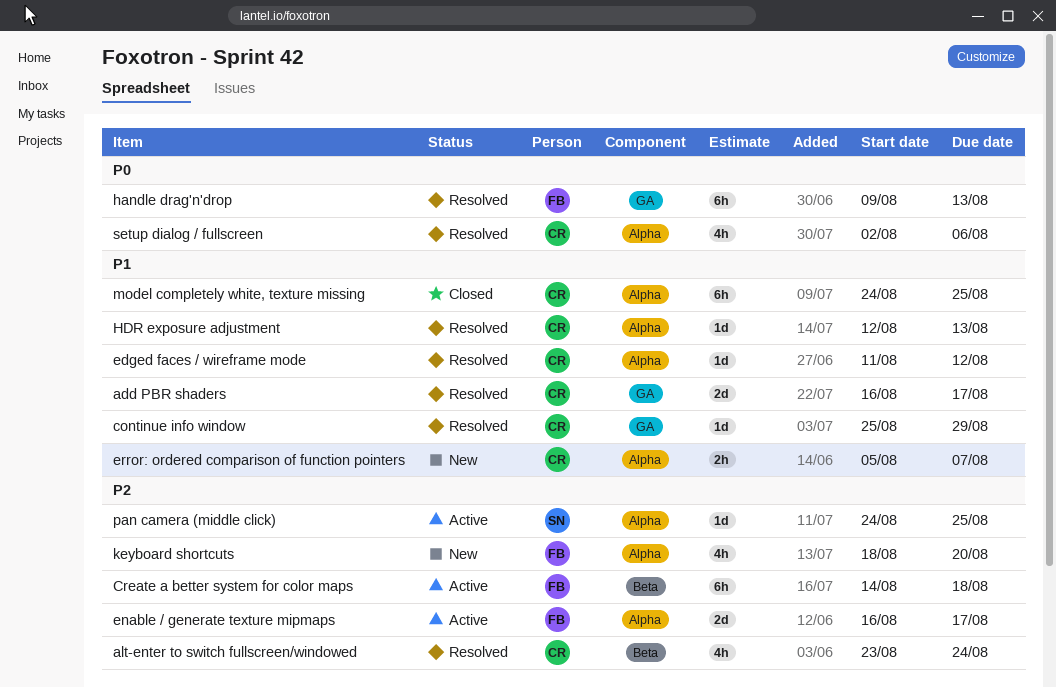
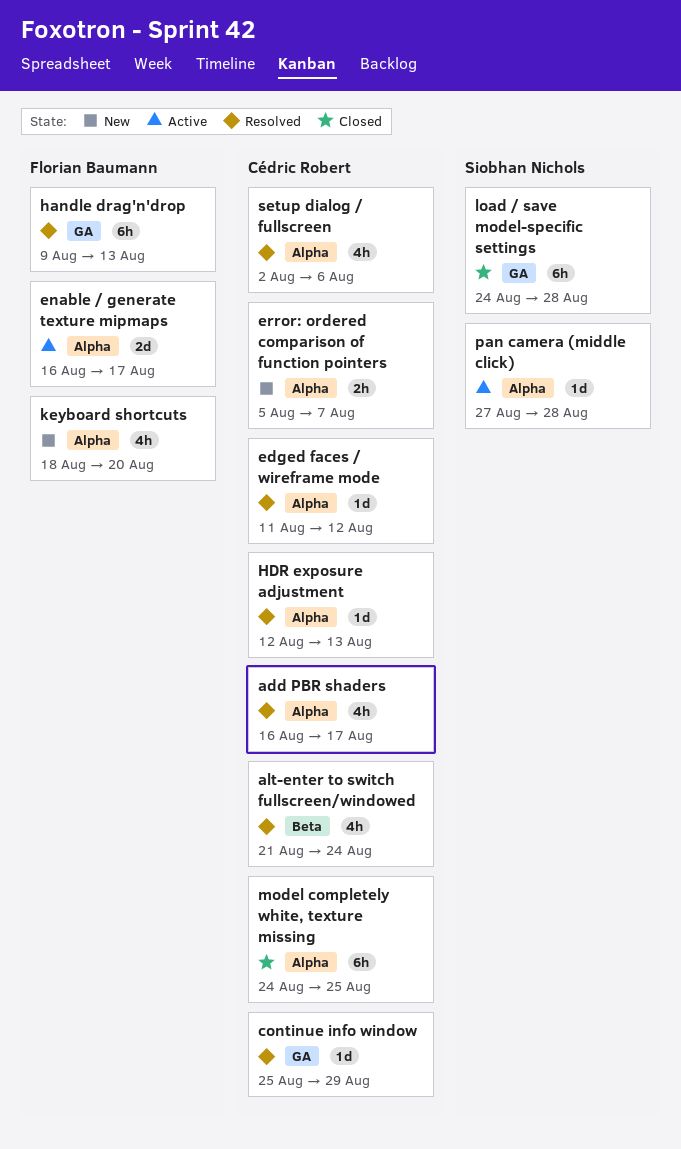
add PBR shaders, label: GA -> Alpha
add PBR shaders, estimate: 2d -> 4h
alt-enter to switch fullscreen/windowed, start: Aug 23 -> Aug 21
Create a better system for color maps: present -> none
load / save model-specific settings: none -> present
pan camera (middle click), start: Aug 24 -> Aug 27
pan camera (middle click), due: Aug 25 -> Aug 28

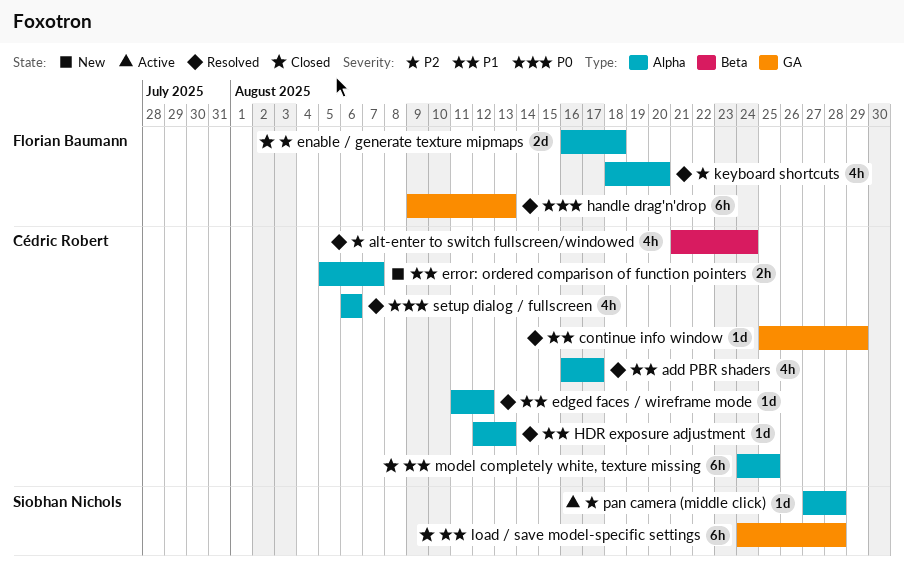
enable / generate texture mipmaps, status: Active -> Closed
enable / generate texture mipmaps, due: Aug 17 -> Aug 18
keyboard shortcuts, status: New -> Resolved
setup dialog / fullscreen, start: Aug 2 -> Aug 6

